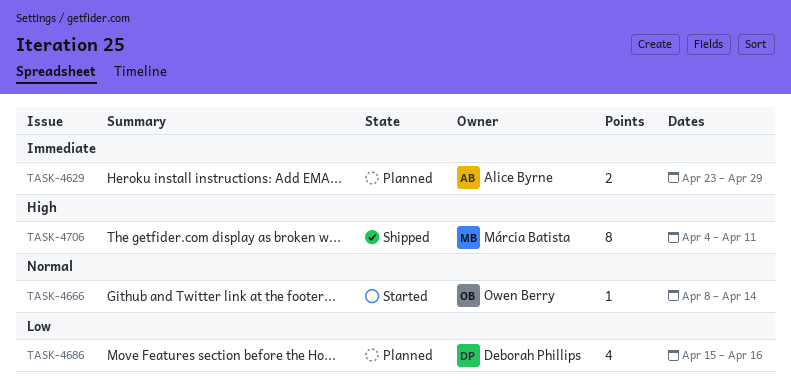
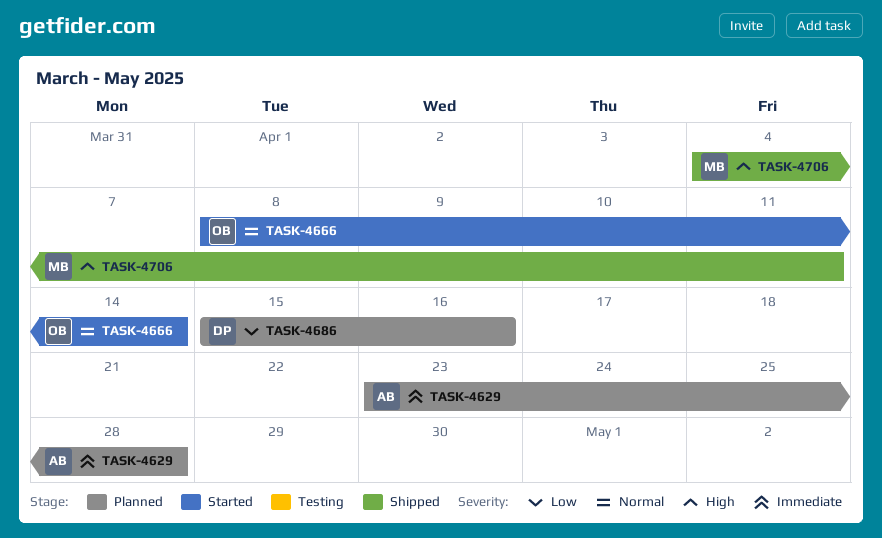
TASK-4629, due: Apr 29 -> Apr 28

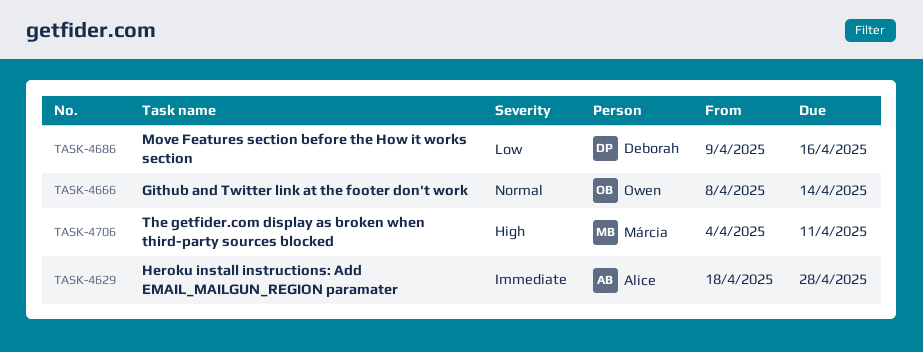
TASK-4629, start: Apr 23 -> Apr 18
TASK-4686, start: Apr 15 -> Apr 9

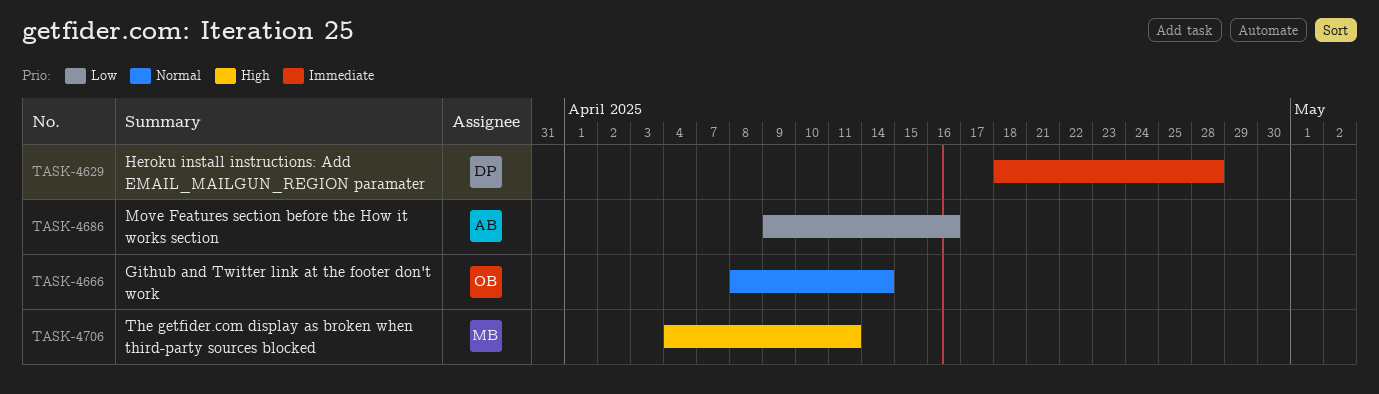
TASK-4629, owner: Alice -> Deborah
TASK-4686, owner: Deborah -> Alice

